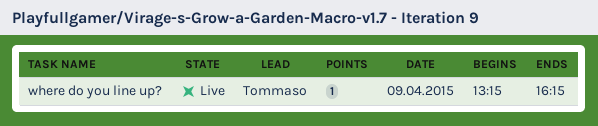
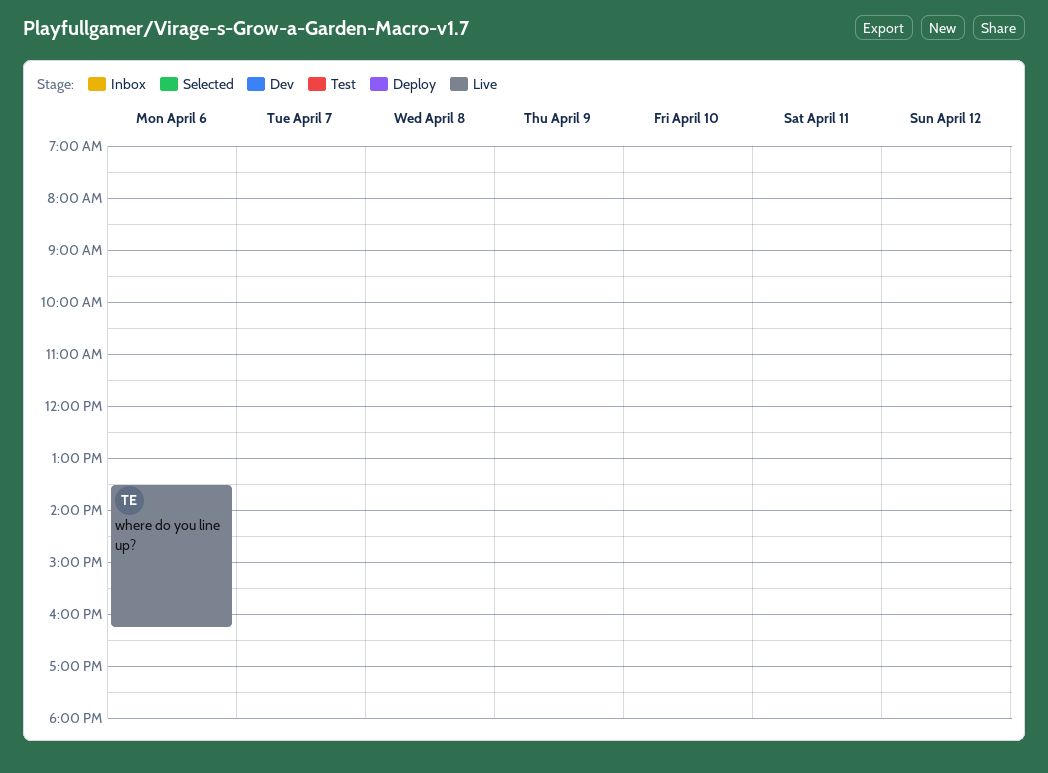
where do you line up?, day: Apr 9 -> Apr 6
where do you line up?, begins: 13:15 -> 13:30

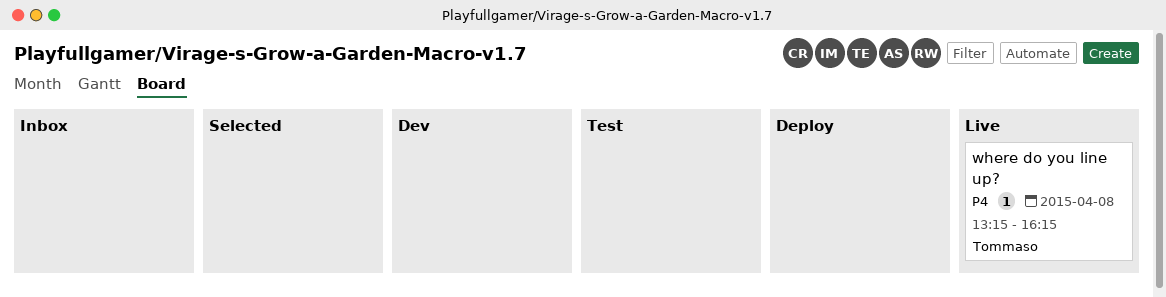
where do you line up?, day: Apr 6 -> Apr 8
where do you line up?, begins: 13:30 -> 13:15

